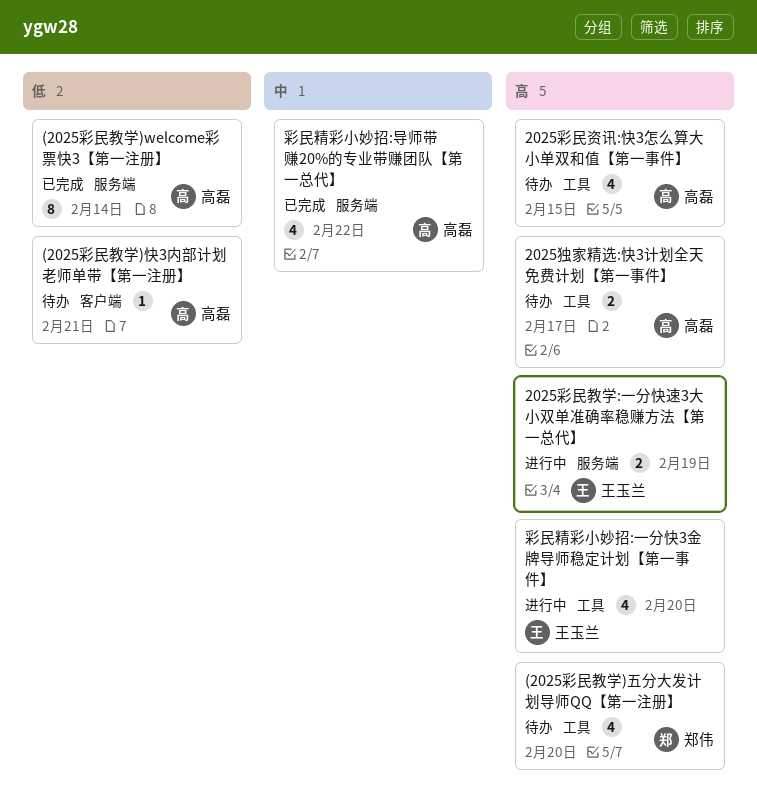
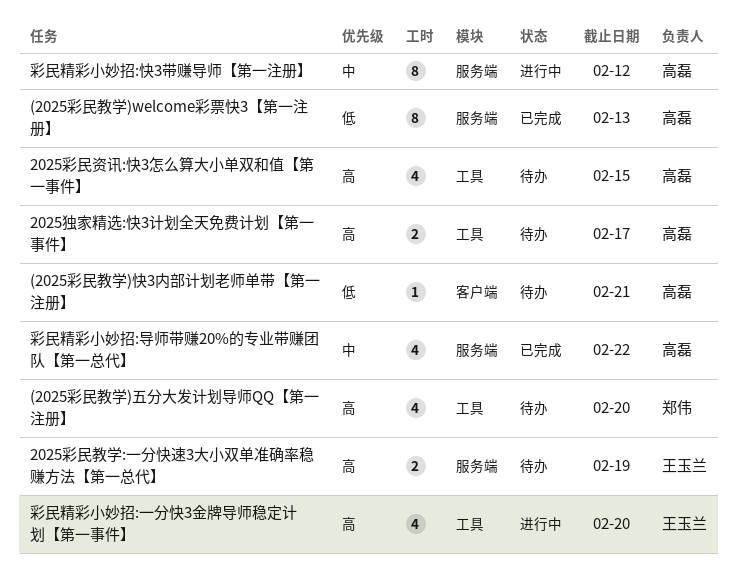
(2025彩民教学)welcome彩票快3【第一注册】, due: Feb 14 -> Feb 13
2025彩民教学:一分快速3大小双单准确率稳赚方法【第一总代】, status: 进行中 -> 待办
彩民精彩小妙招:快3带赚导师【第一注册】: none -> present

